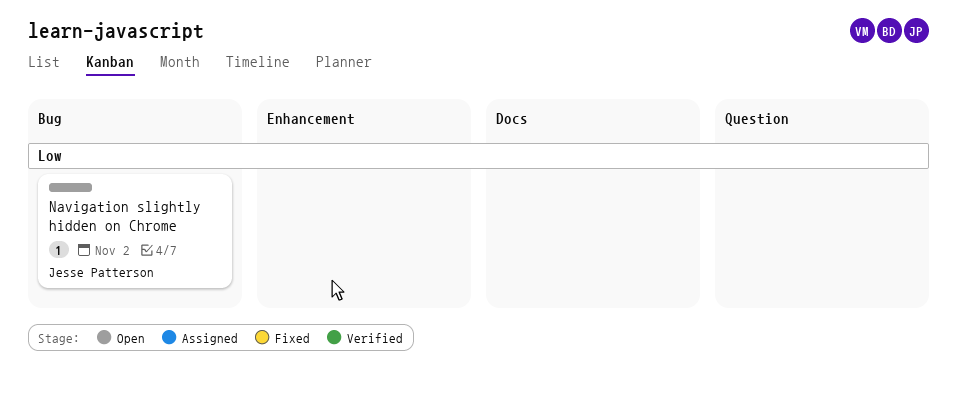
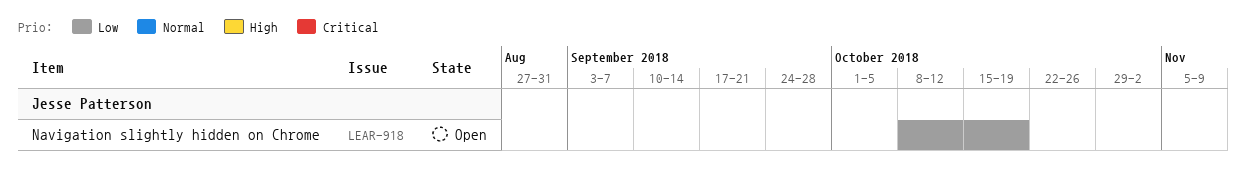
Navigation slightly hidden on Chrome, due: Nov 2 -> Oct 19

